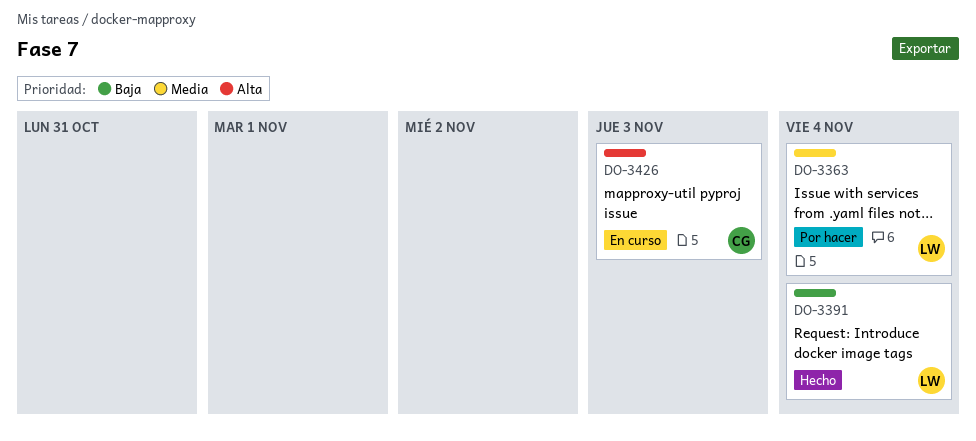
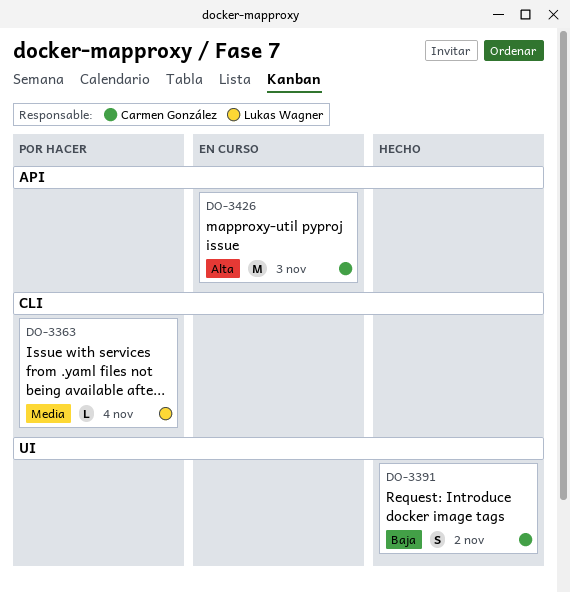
DO-3391, owner: Lukas Wagner -> Carmen González
DO-3391, due: Nov 4 -> Nov 2

